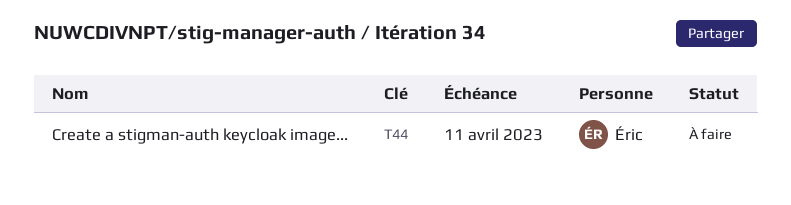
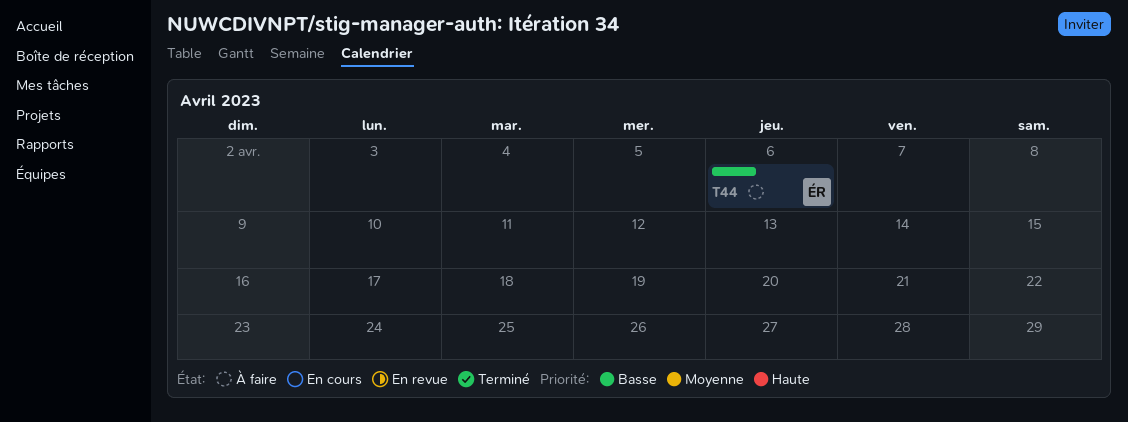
T44, due: Apr 11 -> Apr 6

